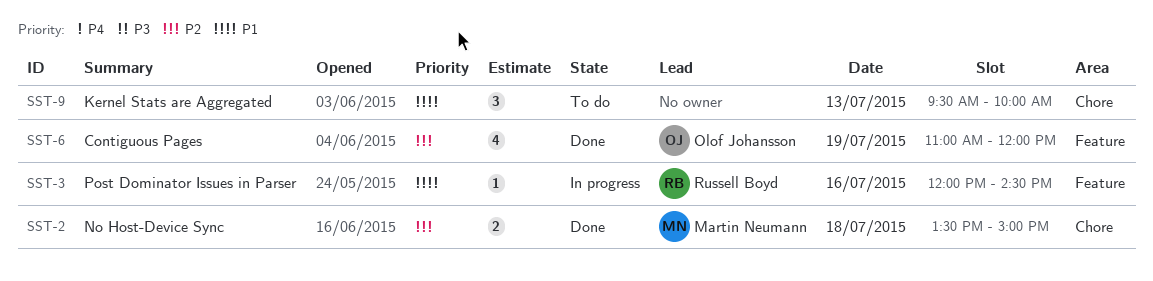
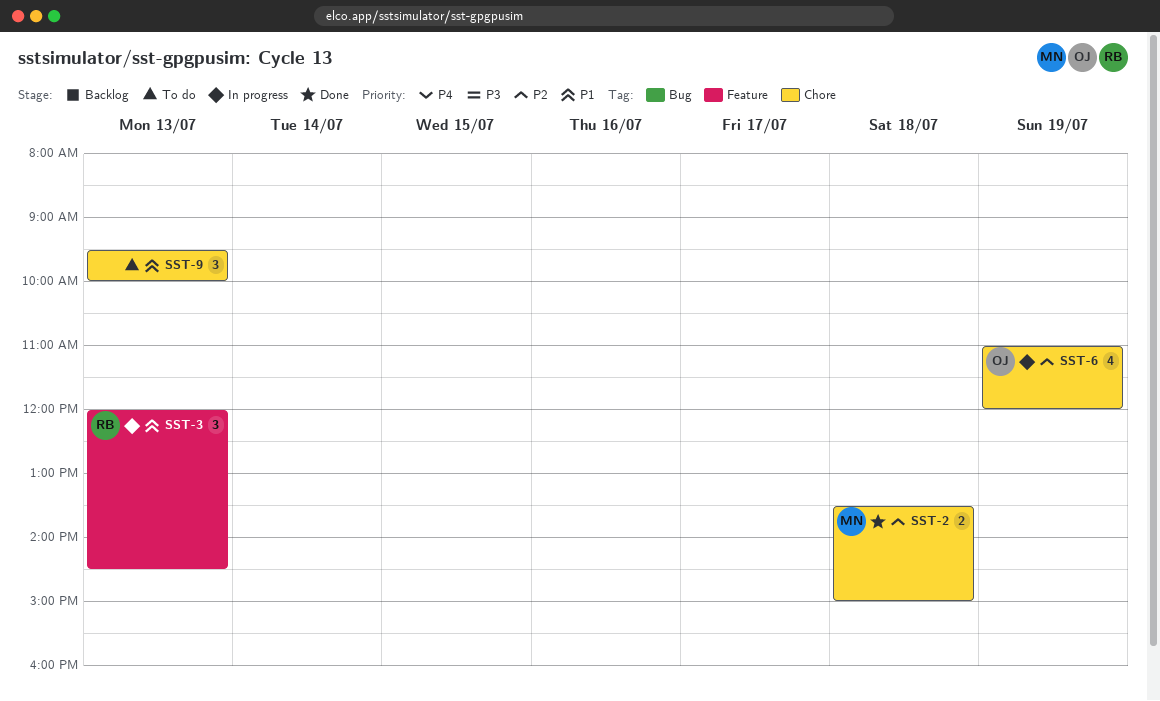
SST-3, estimate: 1 -> 3
SST-3, day: Jul 16 -> Jul 13
SST-6, status: Done -> In progress
SST-6, label: Feature -> Chore

